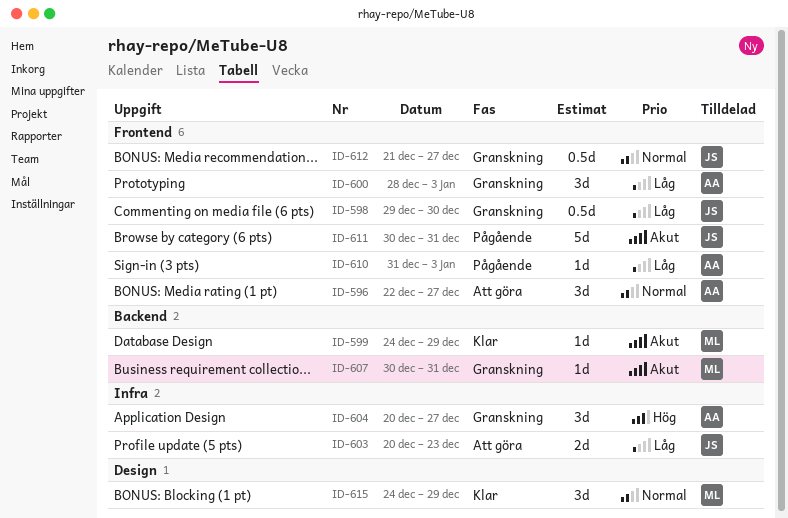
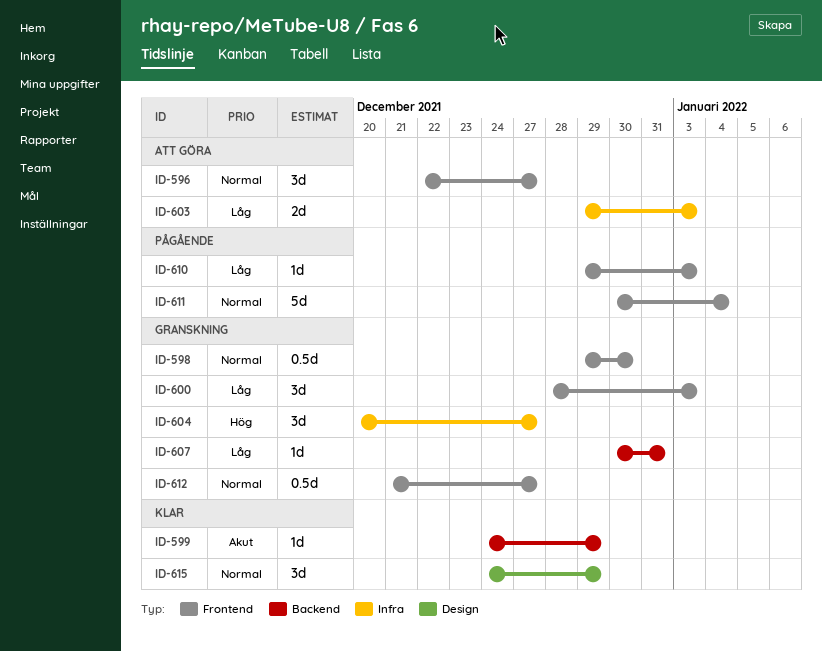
ID-598, priority: Låg -> Normal
ID-603, start: Dec 20 -> Dec 29
ID-603, due: Dec 23 -> Jan 3
ID-607, priority: Akut -> Låg
ID-610, start: Dec 31 -> Dec 29
ID-611, priority: Akut -> Normal
ID-611, due: Dec 31 -> Jan 4

